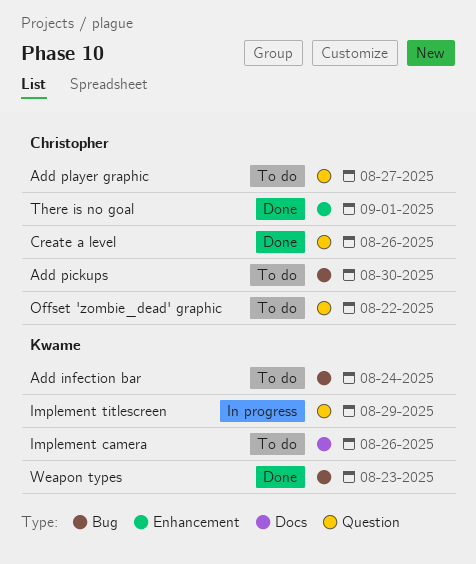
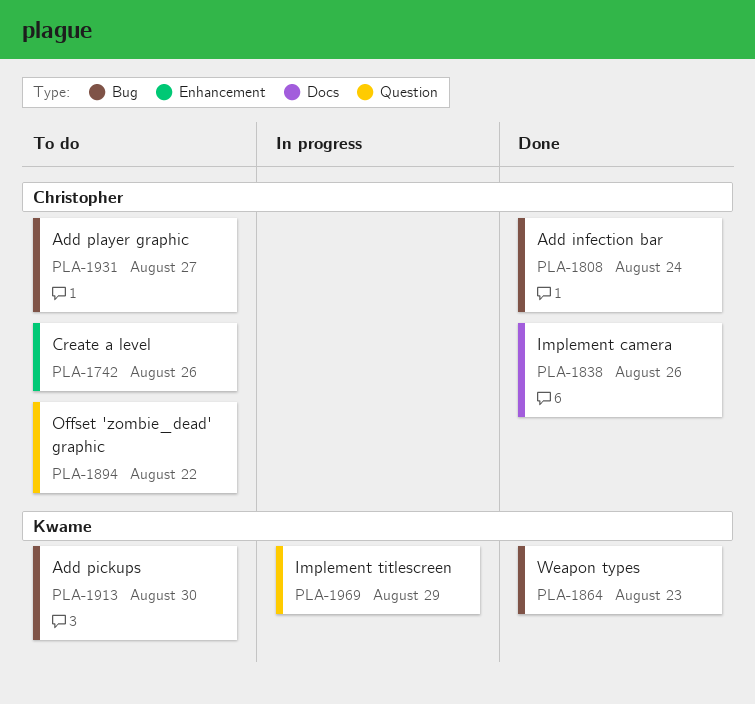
Add infection bar, status: To do -> Done
Add infection bar, owner: Kwame -> Christopher
Add pickups, owner: Christopher -> Kwame
Add player graphic, label: Question -> Bug
Create a level, status: Done -> To do
Create a level, label: Question -> Enhancement
Implement camera, status: To do -> Done
Implement camera, owner: Kwame -> Christopher
There is no goal: present -> none

